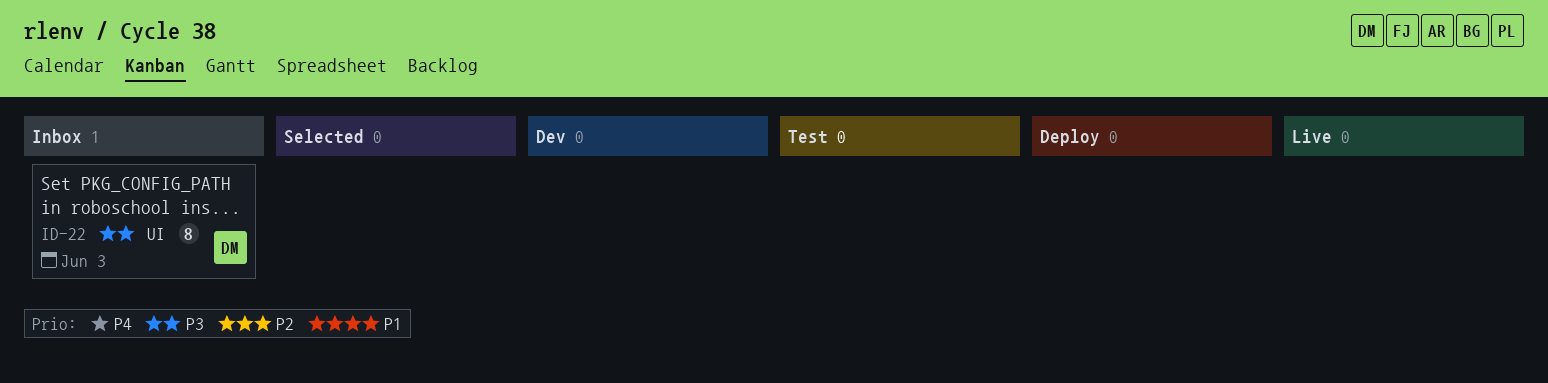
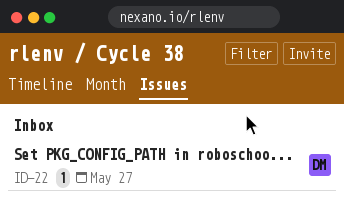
ID-22, estimate: 8 -> 1
ID-22, due: Jun 3 -> May 27

